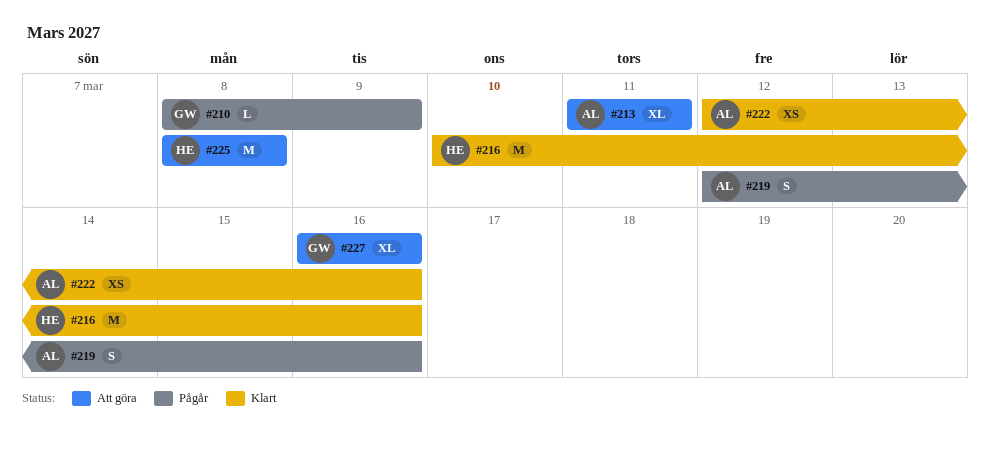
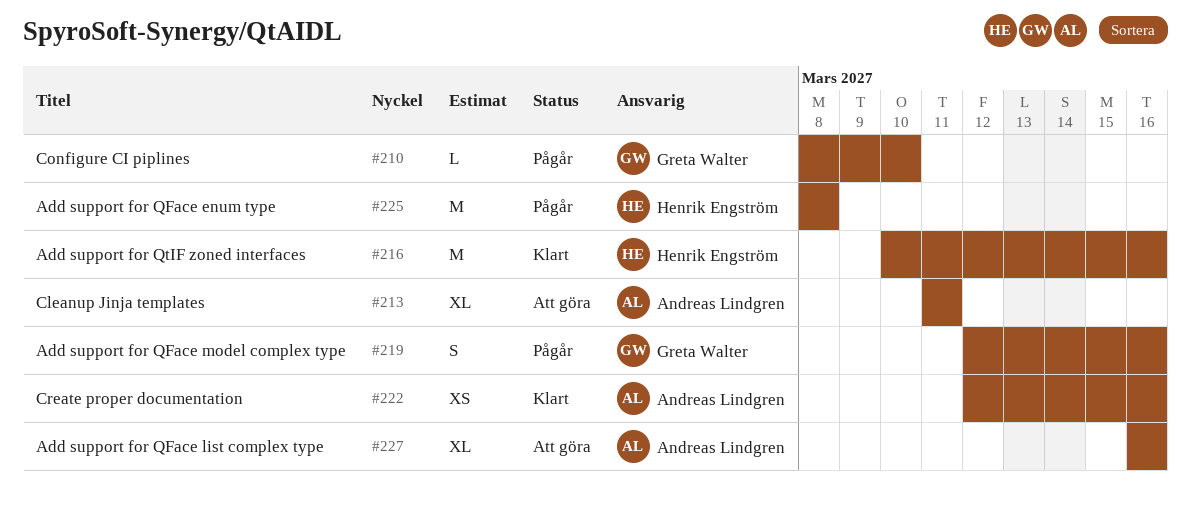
#210, due: Mar 9 -> Mar 10
#219, owner: Andreas Lindgren -> Greta Walter
#225, status: Att göra -> Pågår
#227, owner: Greta Walter -> Andreas Lindgren

